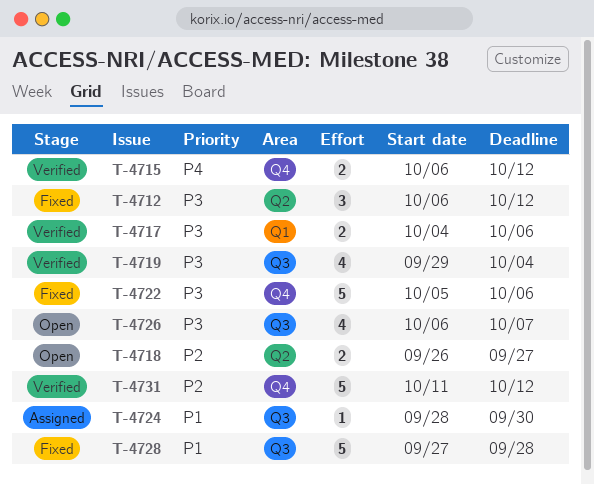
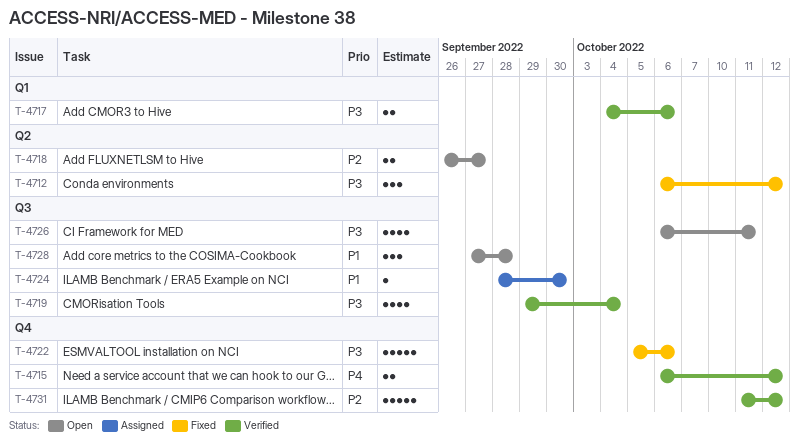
T-4726, due: Oct 7 -> Oct 11
T-4728, status: Fixed -> Open
T-4728, estimate: 5 -> 3

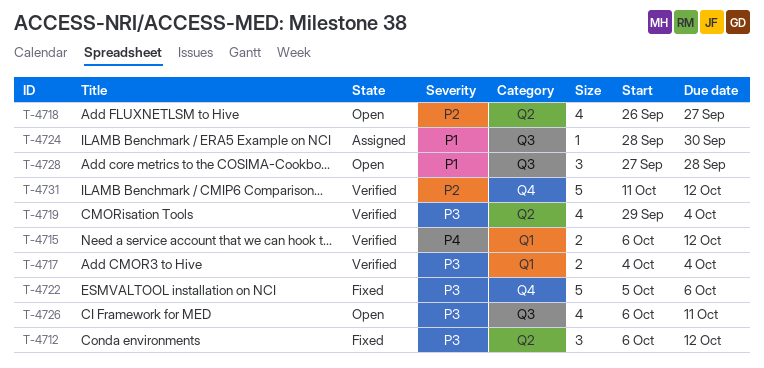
T-4715, label: Q4 -> Q1
T-4717, due: Oct 6 -> Oct 4
T-4718, estimate: 2 -> 4
T-4719, label: Q3 -> Q2

